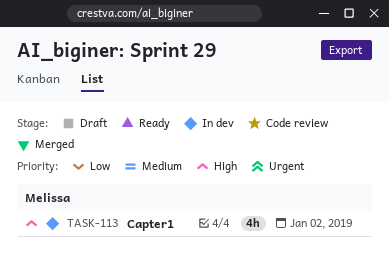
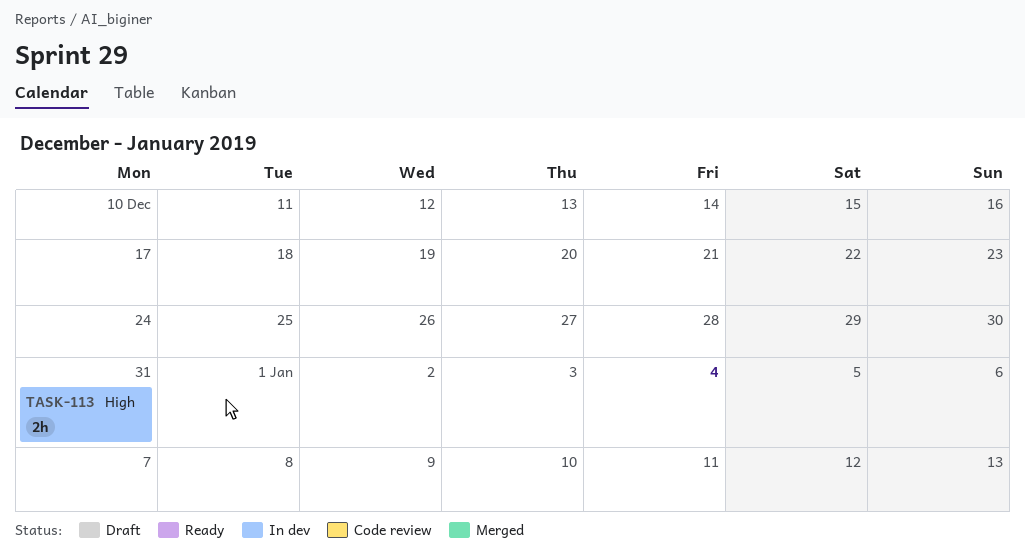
TASK-113, estimate: 4h -> 2h
TASK-113, due: Jan 2 -> Dec 31

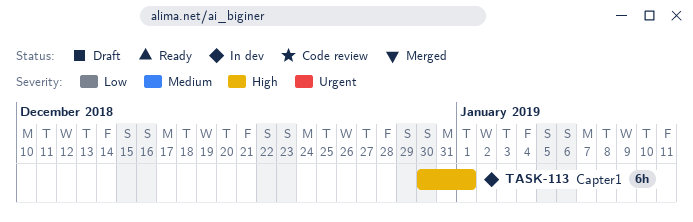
TASK-113, estimate: 2h -> 6h
TASK-113, due: Dec 31 -> Jan 1

